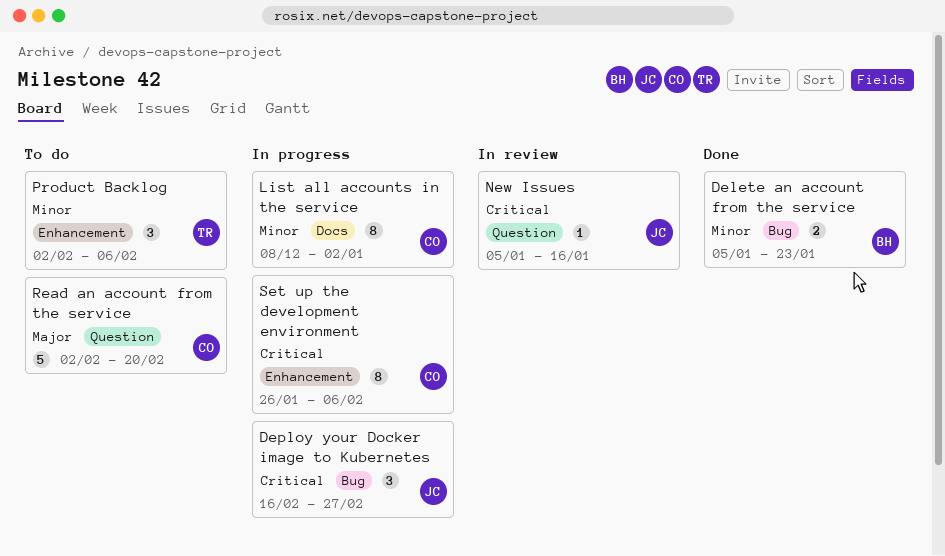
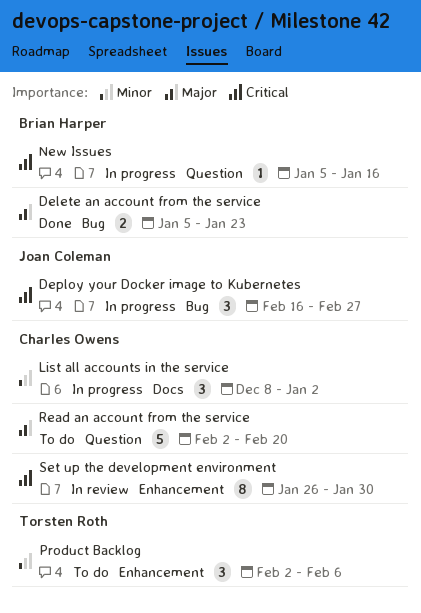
Delete an account from the service, priority: Minor -> Major
List all accounts in the service, estimate: 8 -> 3
New Issues, status: In review -> In progress
New Issues, owner: Joan Coleman -> Brian Harper
Set up the development environment, status: In progress -> In review
Set up the development environment, due: Feb 6 -> Jan 30

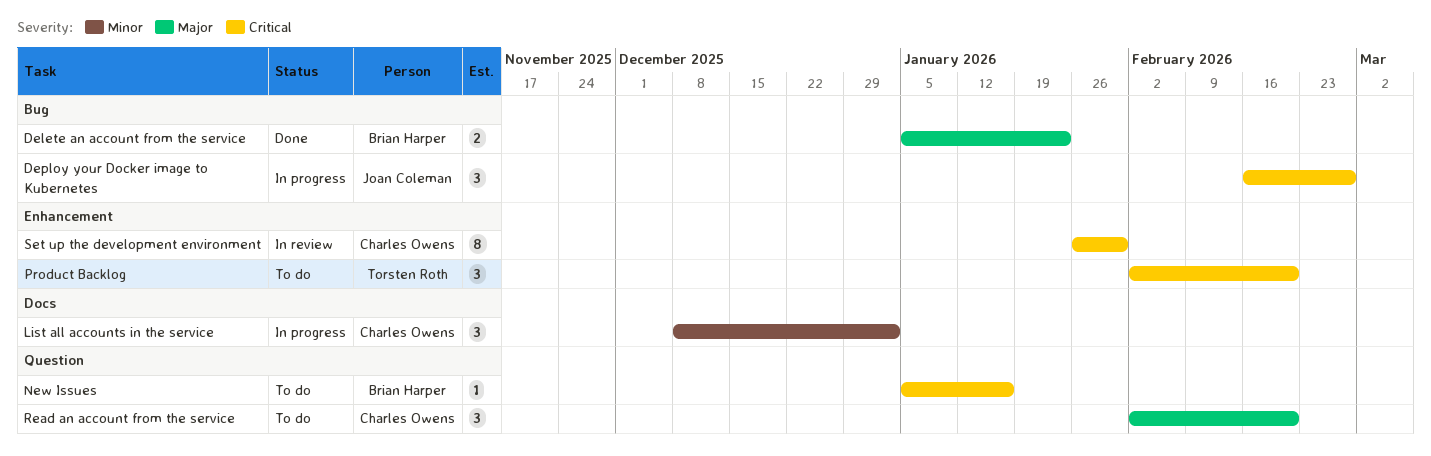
New Issues, status: In progress -> To do
Product Backlog, priority: Minor -> Critical
Product Backlog, due: Feb 6 -> Feb 20
Read an account from the service, estimate: 5 -> 3

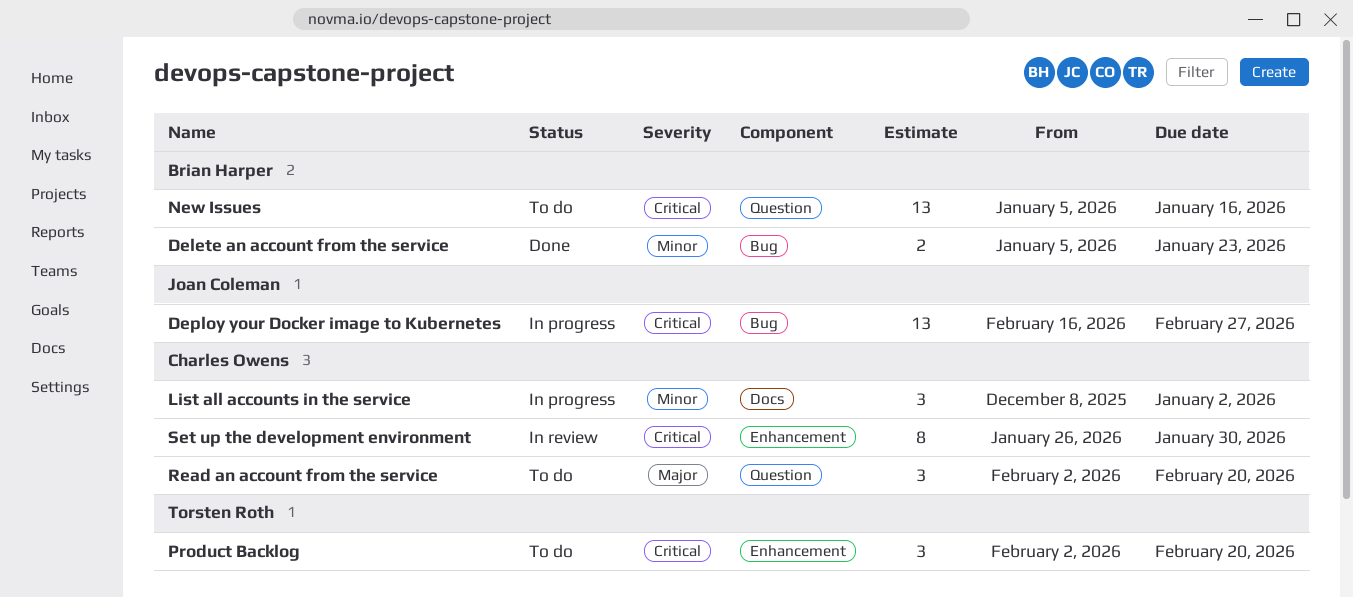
Delete an account from the service, priority: Major -> Minor
Deploy your Docker image to Kubernetes, estimate: 3 -> 13
New Issues, estimate: 1 -> 13

